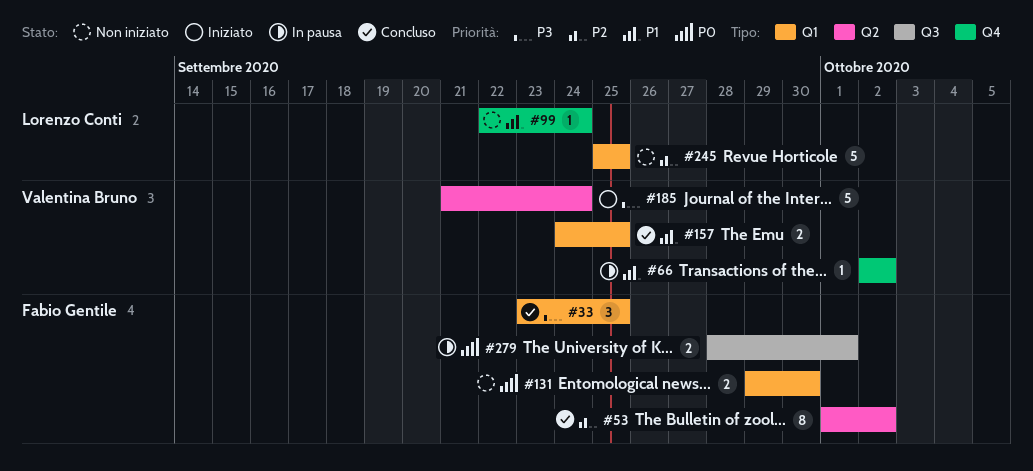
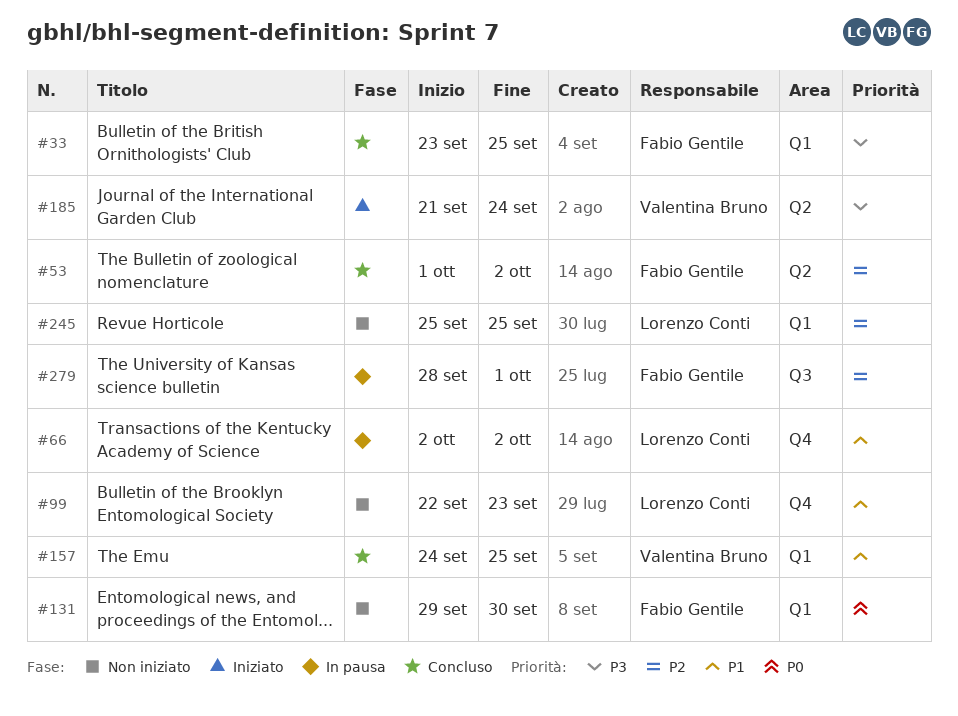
#66, owner: Valentina Bruno -> Lorenzo Conti
#99, due: Sep 24 -> Sep 23
#279, priority: P0 -> P2

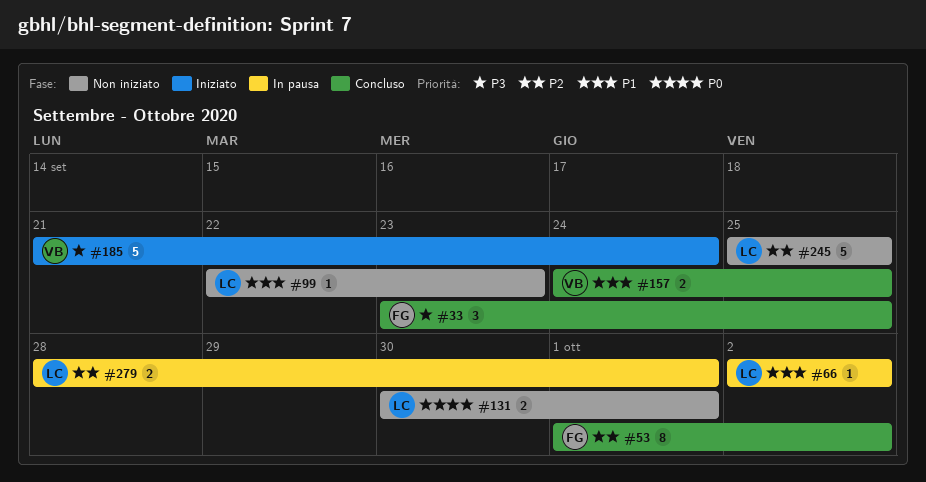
#131, owner: Fabio Gentile -> Lorenzo Conti
#131, start: Sep 29 -> Sep 30
#131, due: Sep 30 -> Oct 1
#279, owner: Fabio Gentile -> Lorenzo Conti

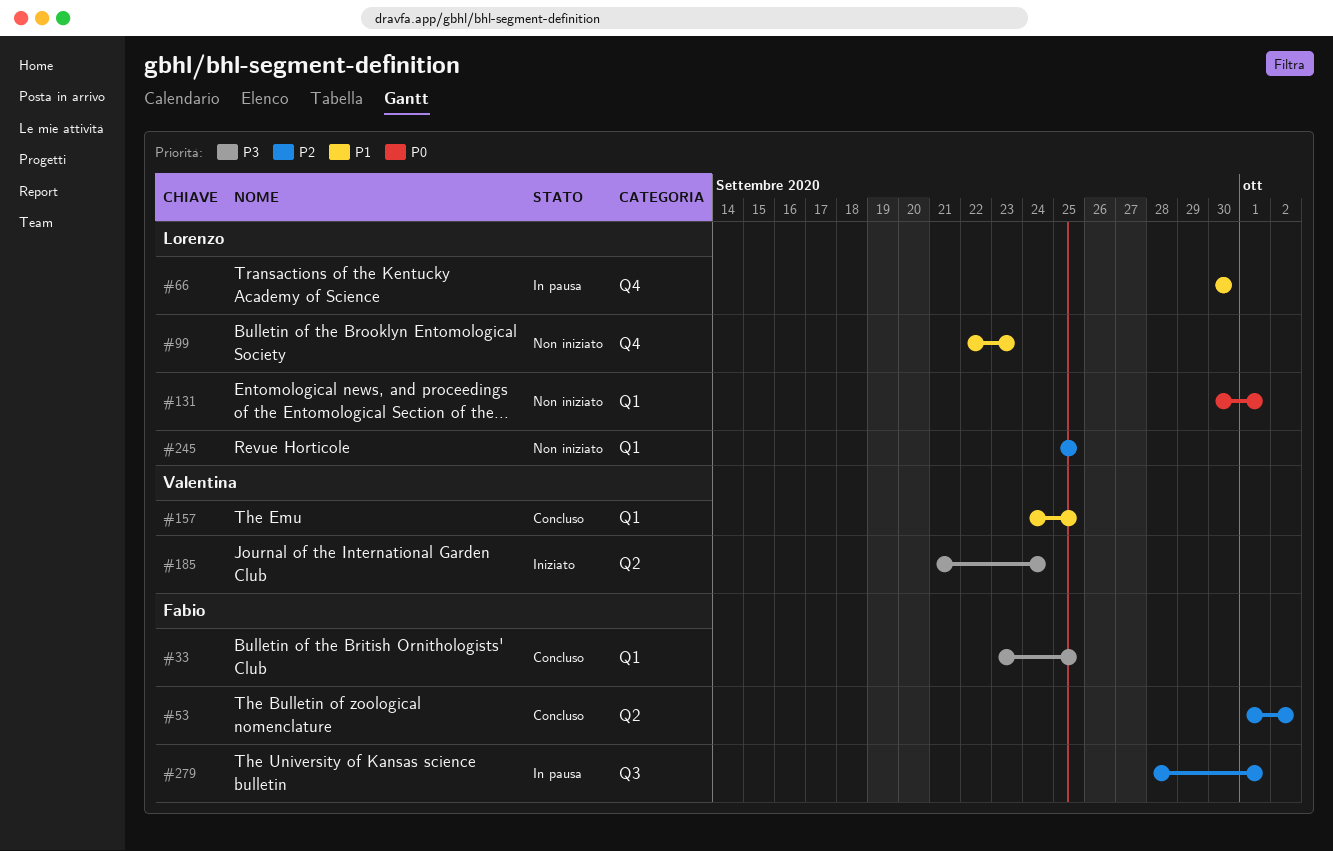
#66, start: Oct 2 -> Sep 30
#66, due: Oct 2 -> Sep 30
#279, owner: Lorenzo -> Fabio

